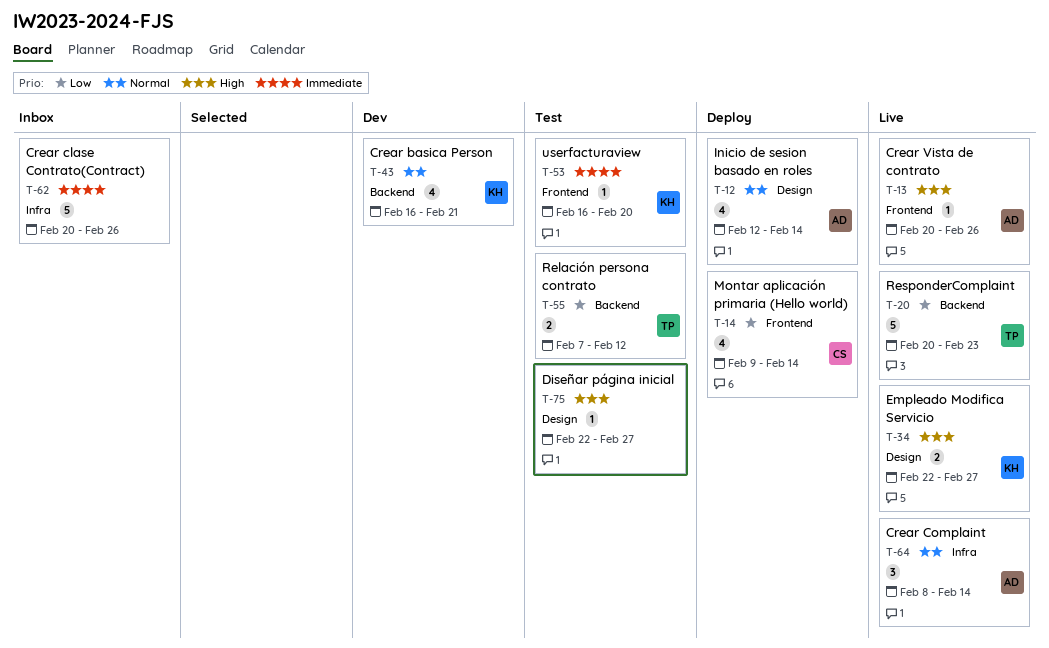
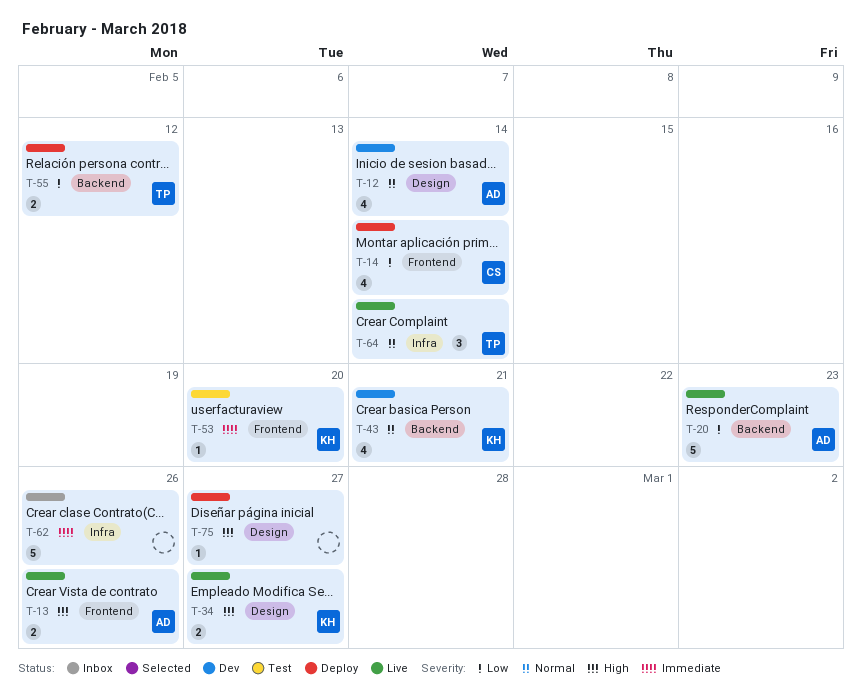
T-12, status: Deploy -> Dev
T-13, estimate: 1 -> 2
T-20, owner: TP -> AD
T-55, status: Test -> Deploy
T-64, owner: AD -> TP
T-75, status: Test -> Deploy

